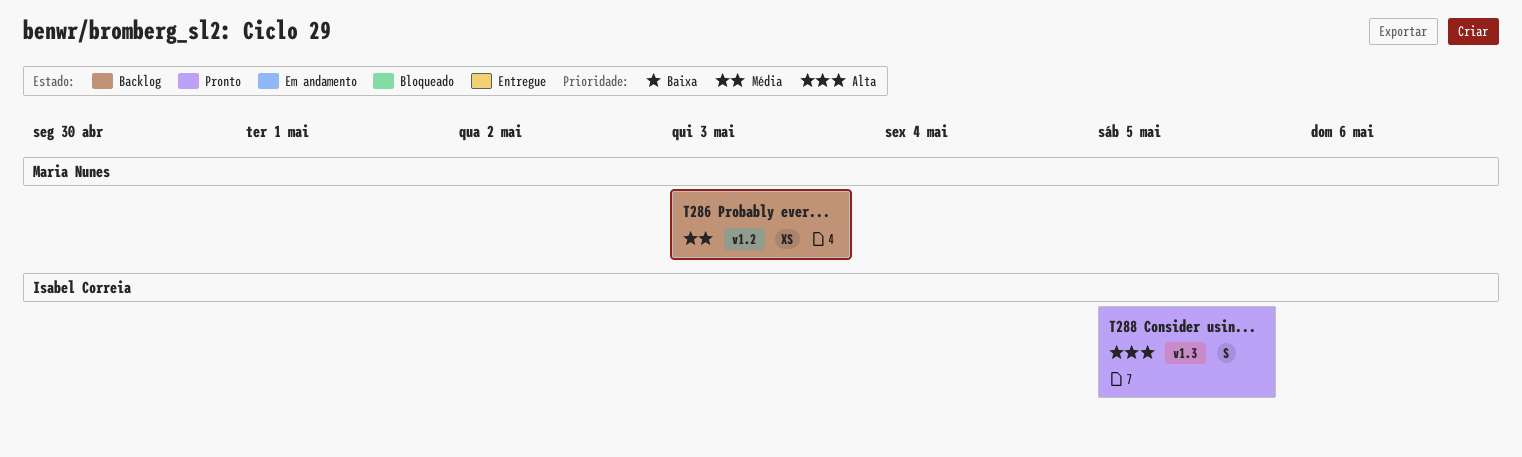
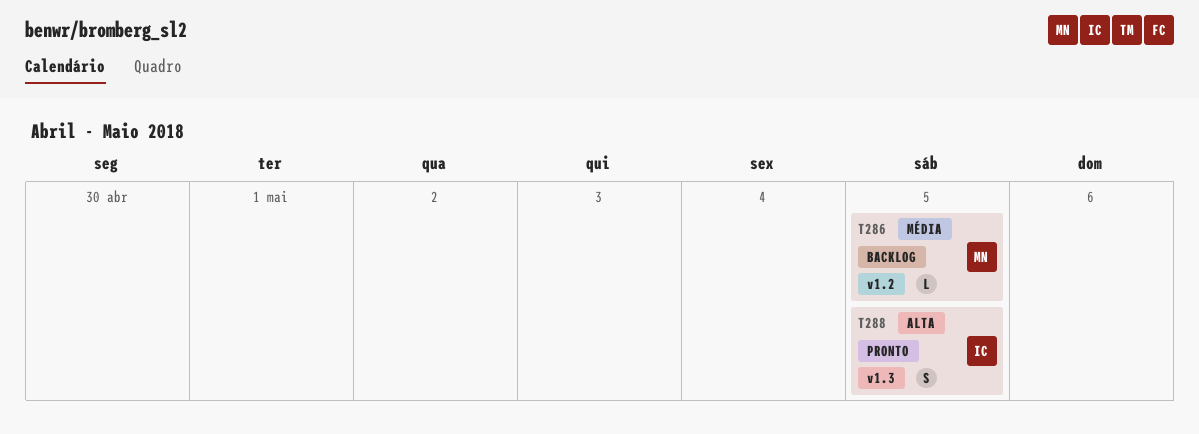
T286, estimate: XS -> L
T286, due: May 3 -> May 5

